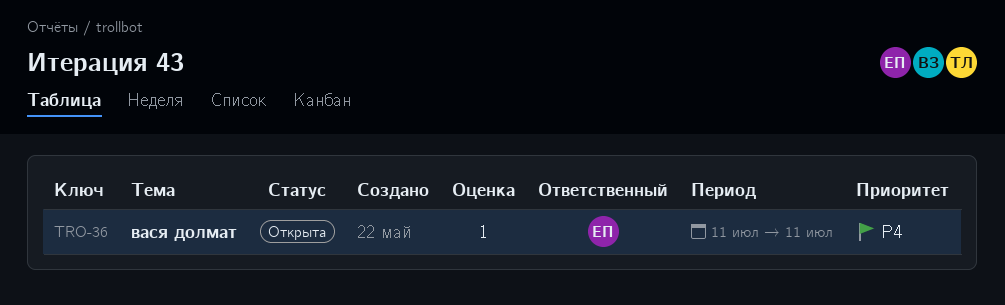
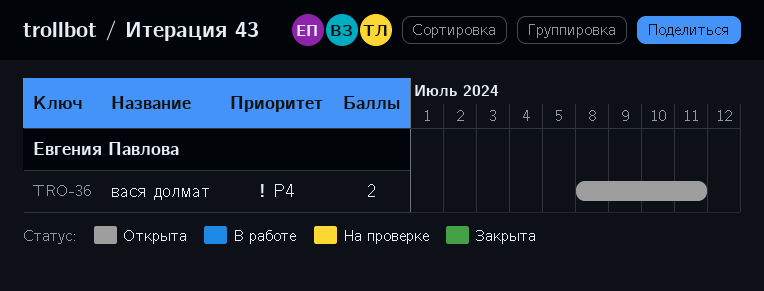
TRO-36, estimate: 1 -> 2
TRO-36, start: Jul 11 -> Jul 8

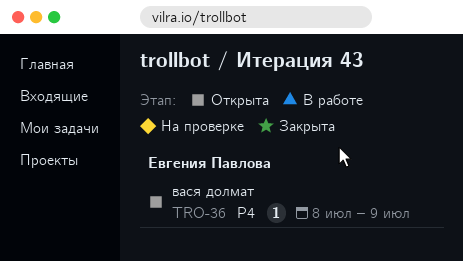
TRO-36, estimate: 2 -> 1
TRO-36, due: Jul 11 -> Jul 9

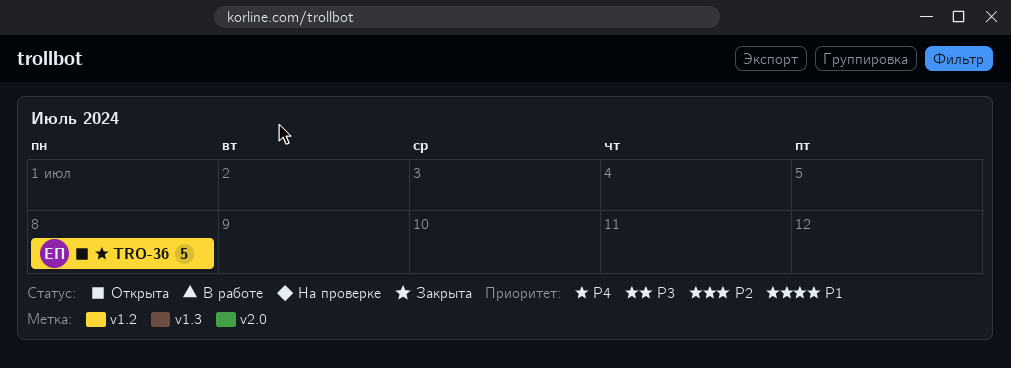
TRO-36, estimate: 1 -> 5
TRO-36, due: Jul 9 -> Jul 8

